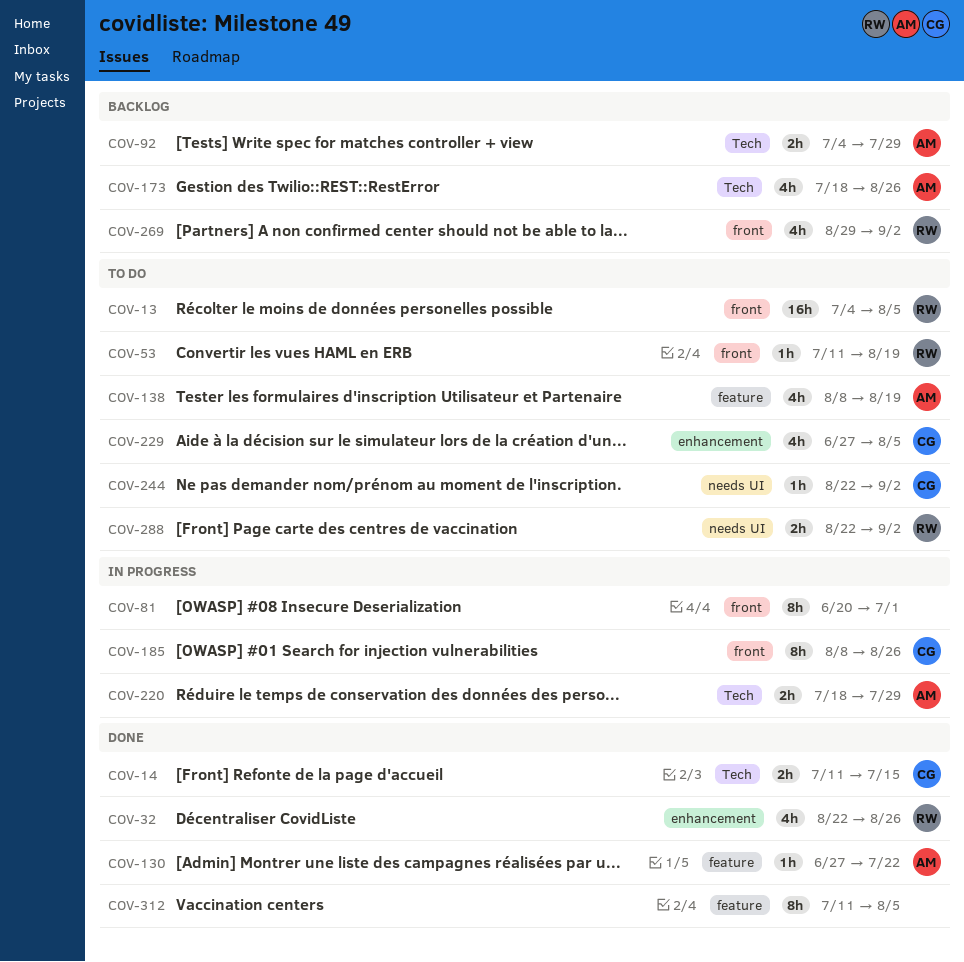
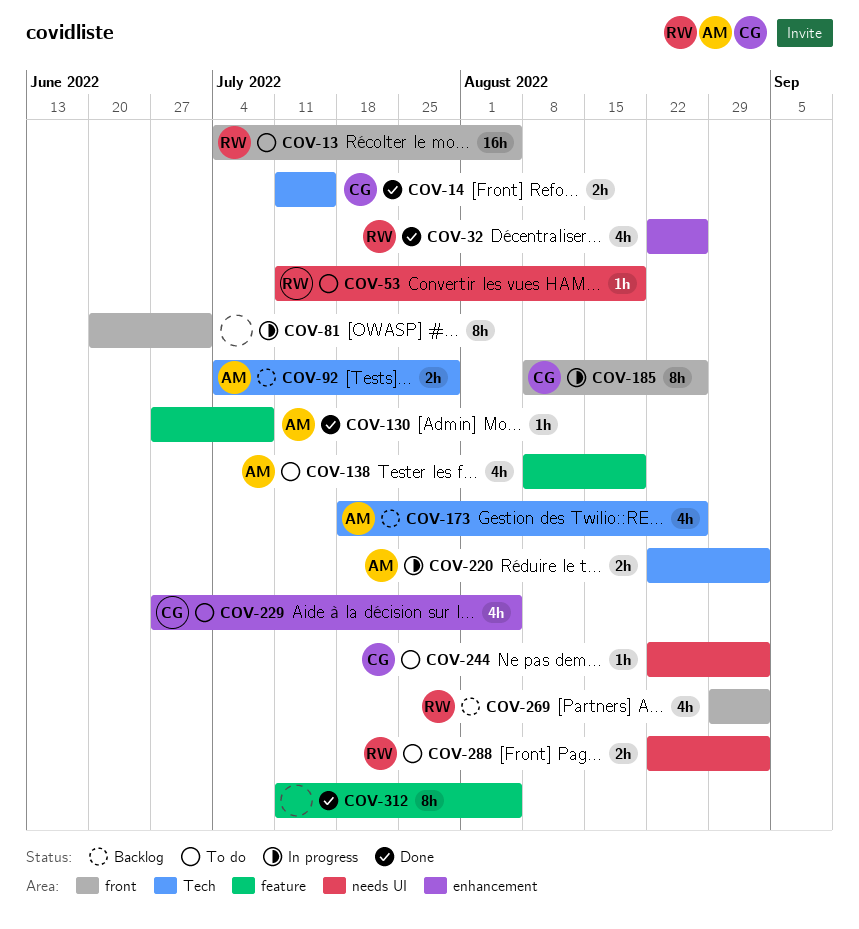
COV-53, label: front -> needs UI
COV-130, due: Jul 22 -> Jul 8
COV-220, start: Jul 18 -> Aug 22
COV-220, due: Jul 29 -> Sep 2

